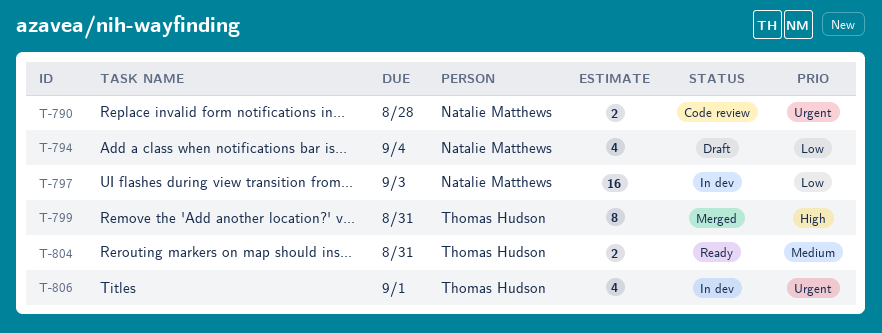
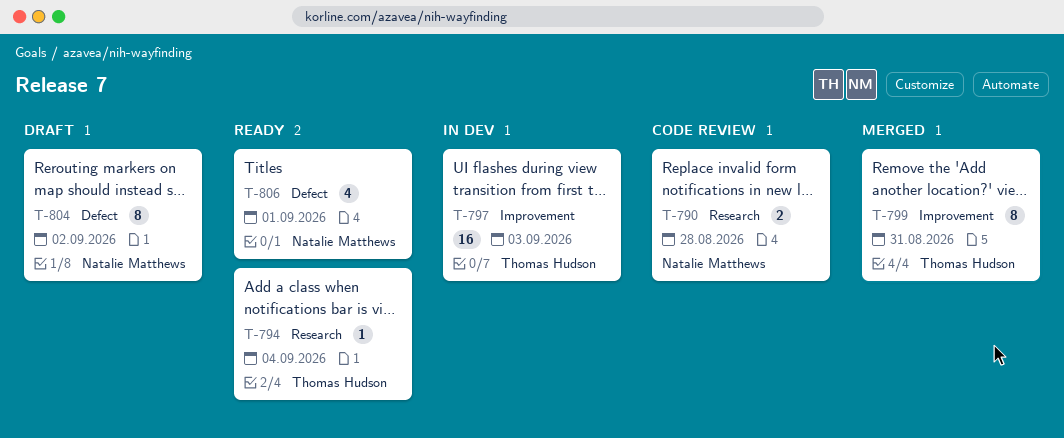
T-794, status: Draft -> Ready
T-794, owner: Natalie Matthews -> Thomas Hudson
T-794, estimate: 4 -> 1
T-797, owner: Natalie Matthews -> Thomas Hudson
T-804, status: Ready -> Draft
T-804, owner: Thomas Hudson -> Natalie Matthews
T-804, estimate: 2 -> 8
T-804, due: Aug 31 -> Sep 2
T-806, status: In dev -> Ready
T-806, owner: Thomas Hudson -> Natalie Matthews

